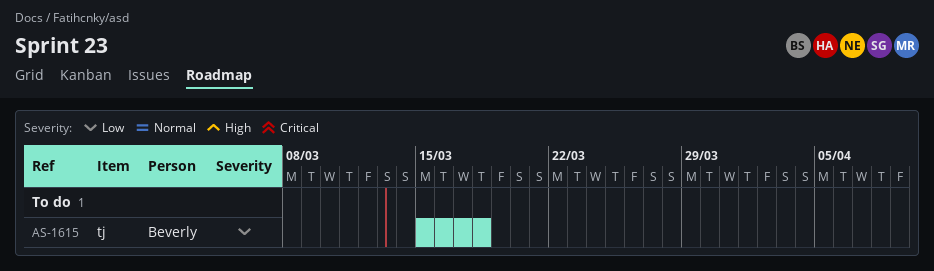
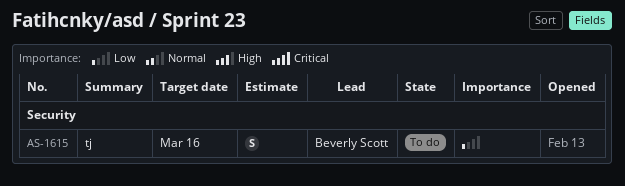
AS-1615, due: Mar 18 -> Mar 16

